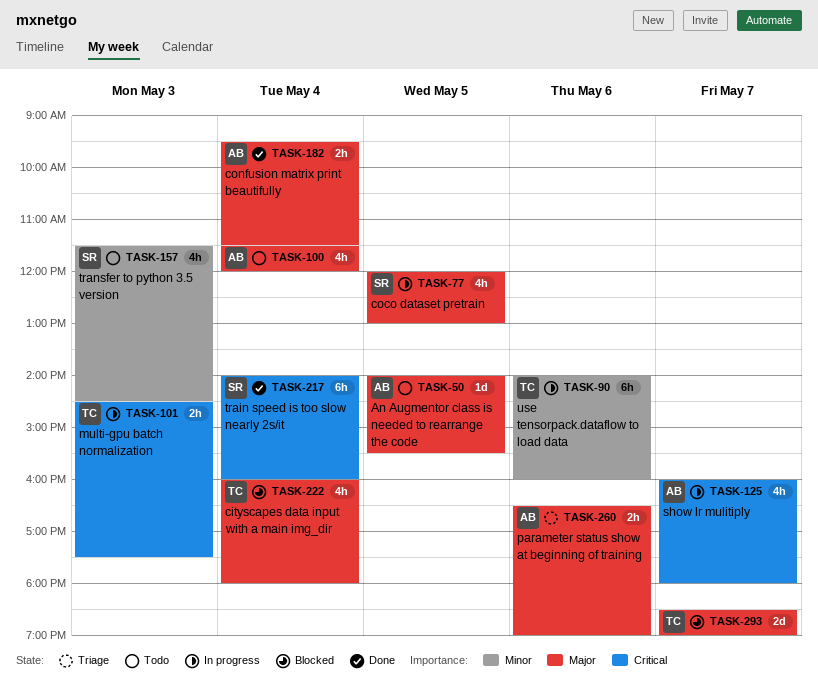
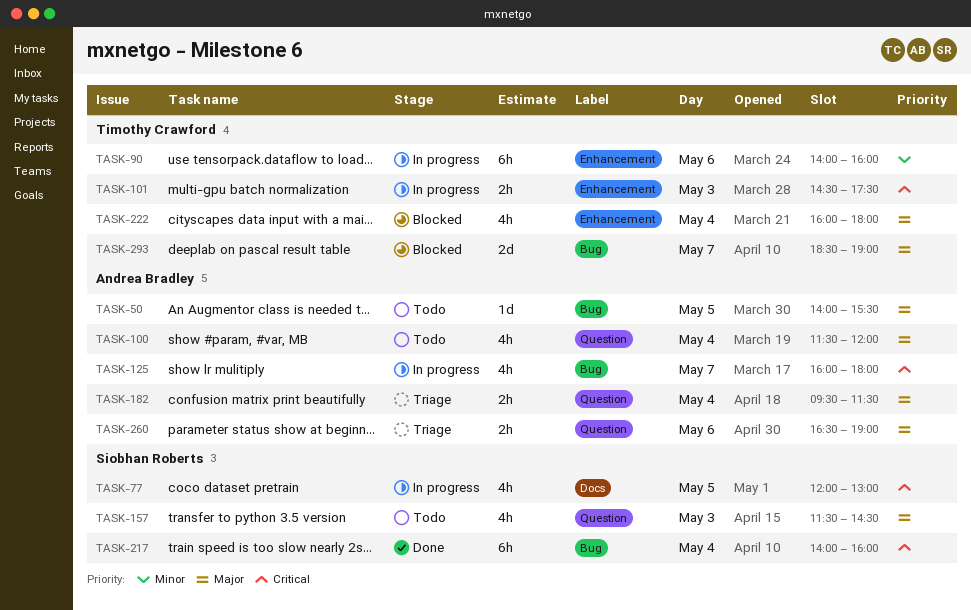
TASK-77, priority: Major -> Critical
TASK-157, priority: Minor -> Major
TASK-182, status: Done -> Triage

